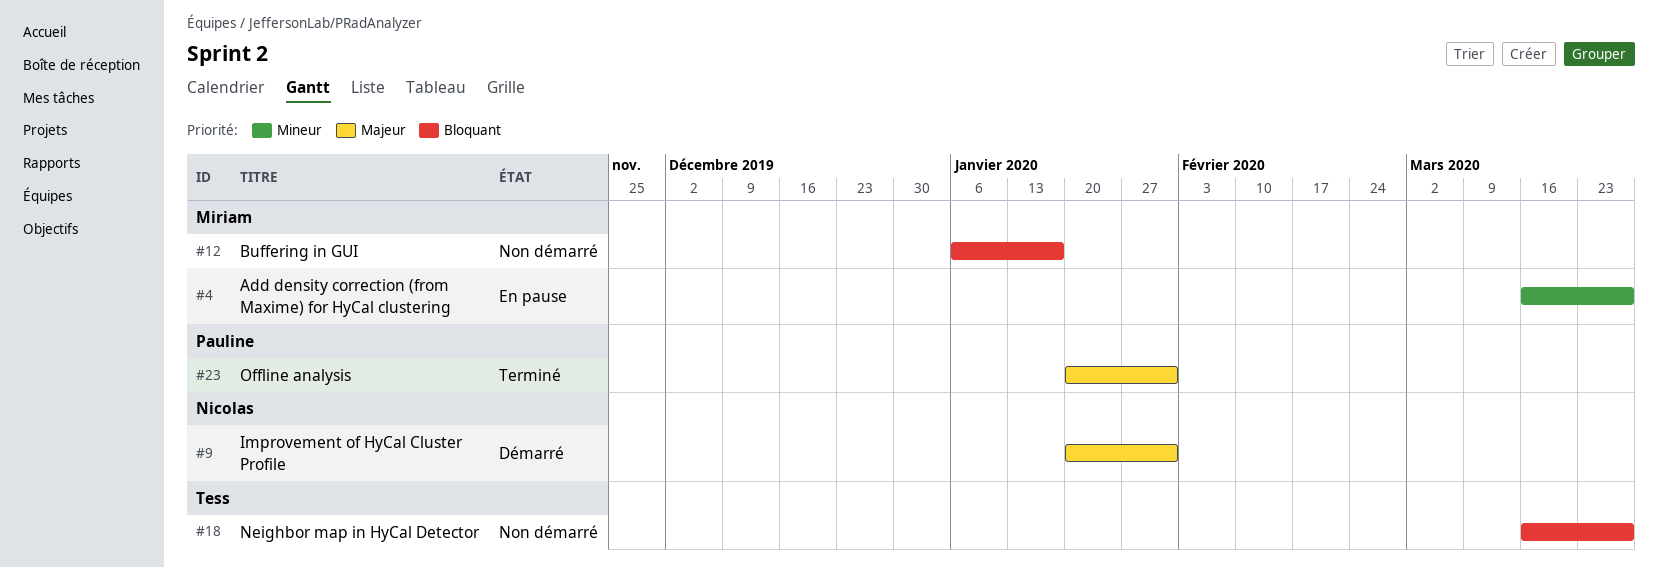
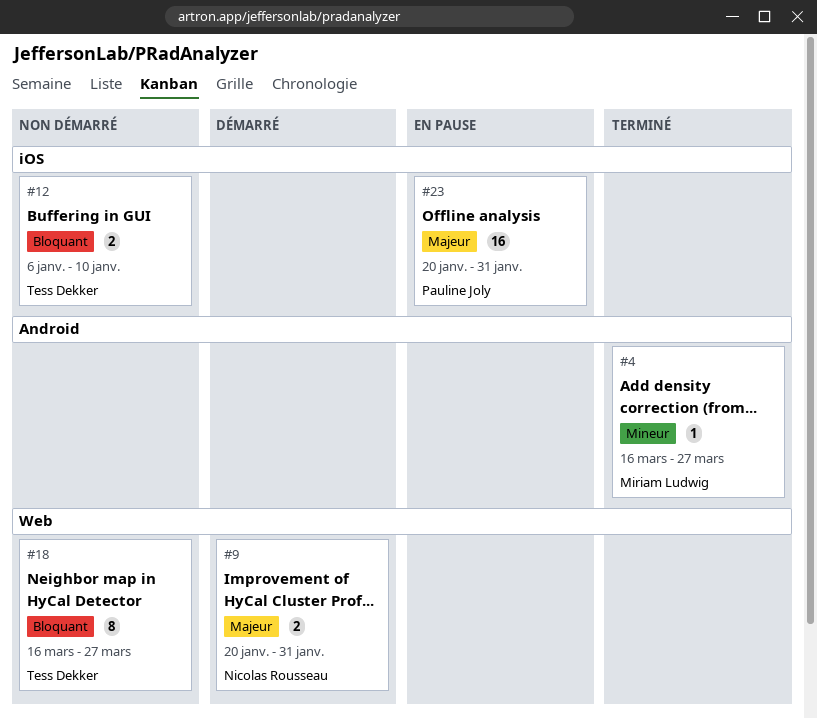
#4, status: En pause -> Terminé
#12, owner: Miriam Ludwig -> Tess Dekker
#12, due: Jan 17 -> Jan 10
#23, status: Terminé -> En pause

